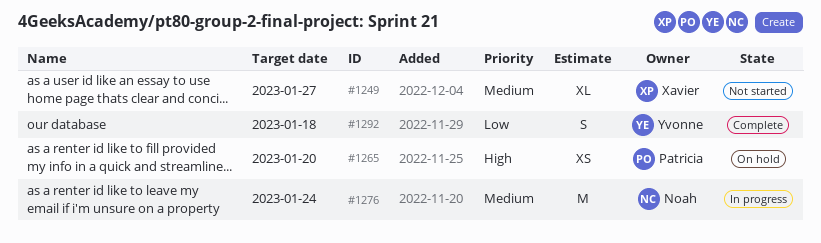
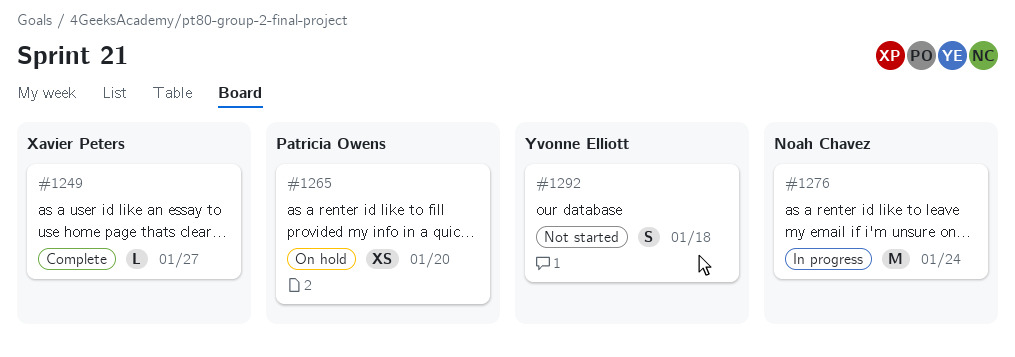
#1249, status: Not started -> Complete
#1249, estimate: XL -> L
#1292, status: Complete -> Not started

